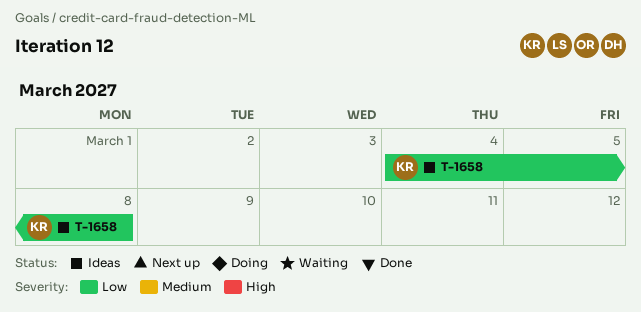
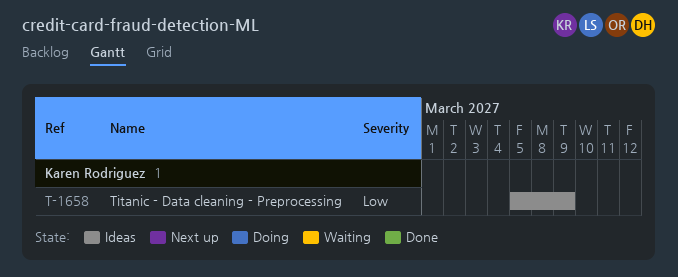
T-1658, start: Mar 4 -> Mar 5
T-1658, due: Mar 8 -> Mar 9

